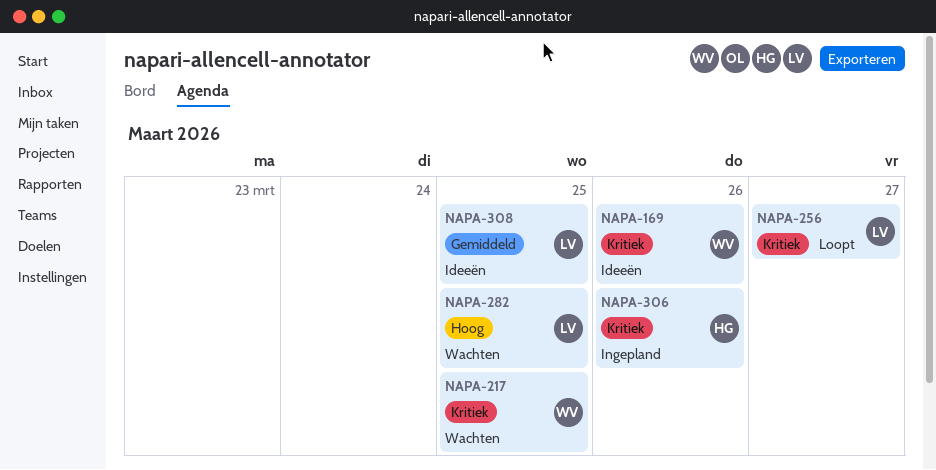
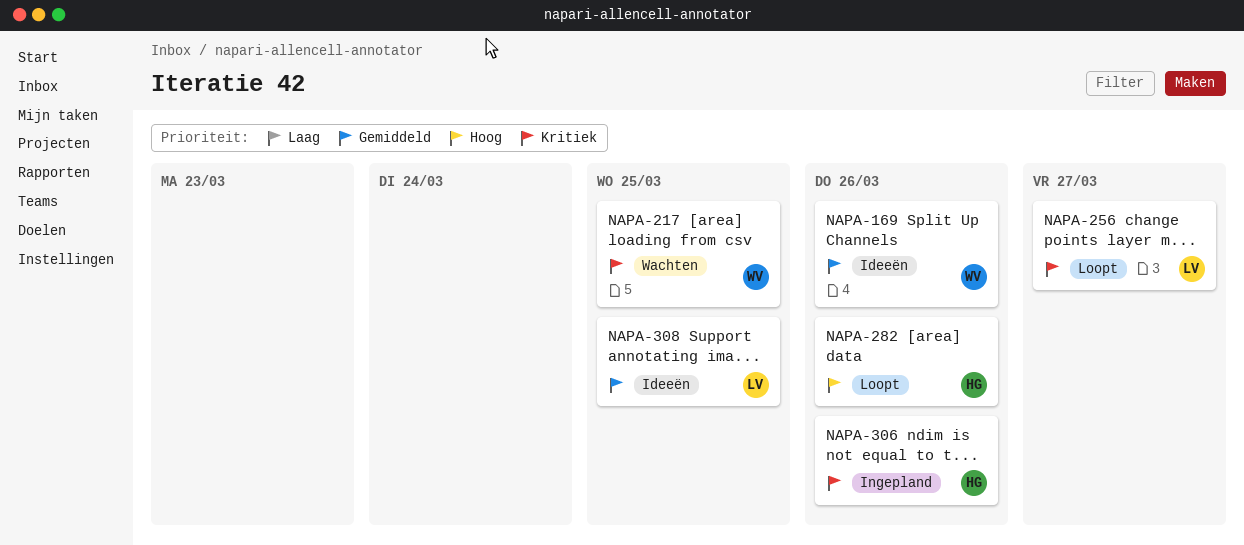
NAPA-169, priority: Kritiek -> Gemiddeld
NAPA-282, status: Wachten -> Loopt
NAPA-282, owner: LV -> HG
NAPA-282, due: Mar 25 -> Mar 26

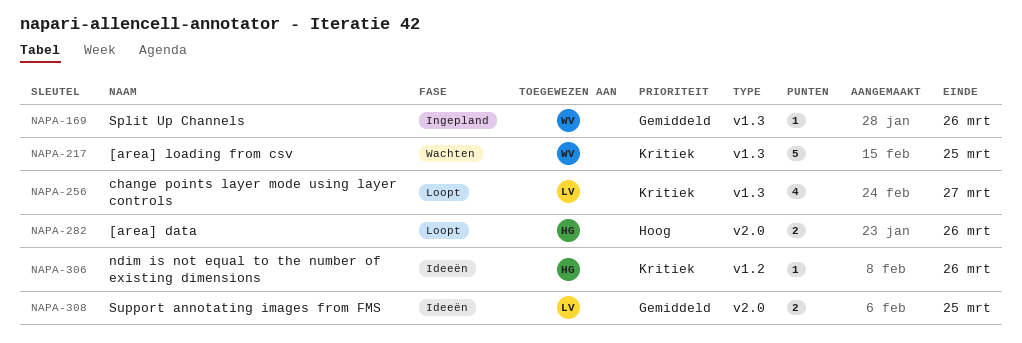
NAPA-169, status: Ideeën -> Ingepland
NAPA-306, status: Ingepland -> Ideeën

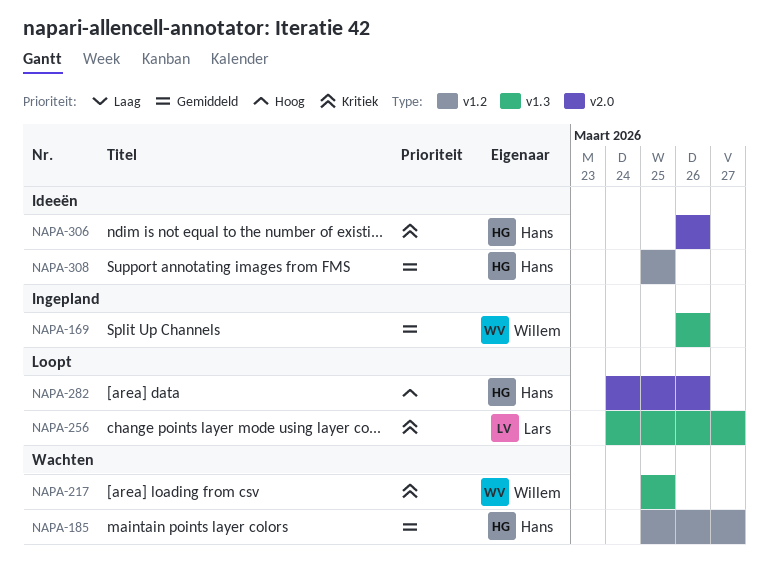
NAPA-185: none -> present
NAPA-306, label: v1.2 -> v2.0
NAPA-308, owner: Lars -> Hans
NAPA-308, label: v2.0 -> v1.2

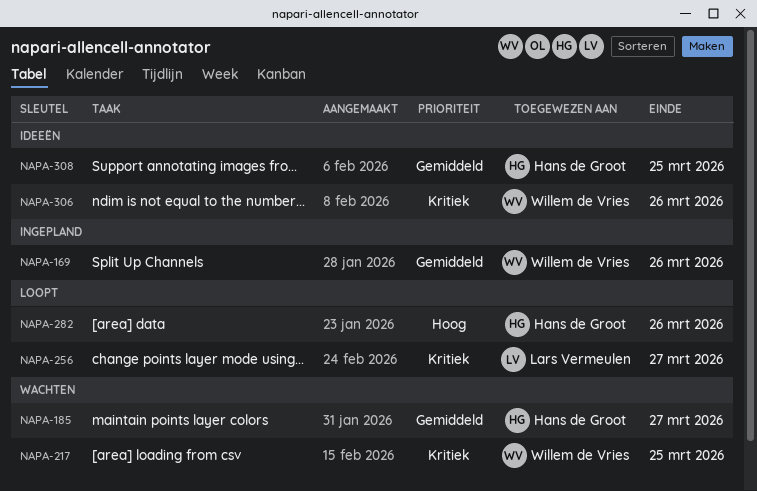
NAPA-306, owner: Hans de Groot -> Willem de Vries

